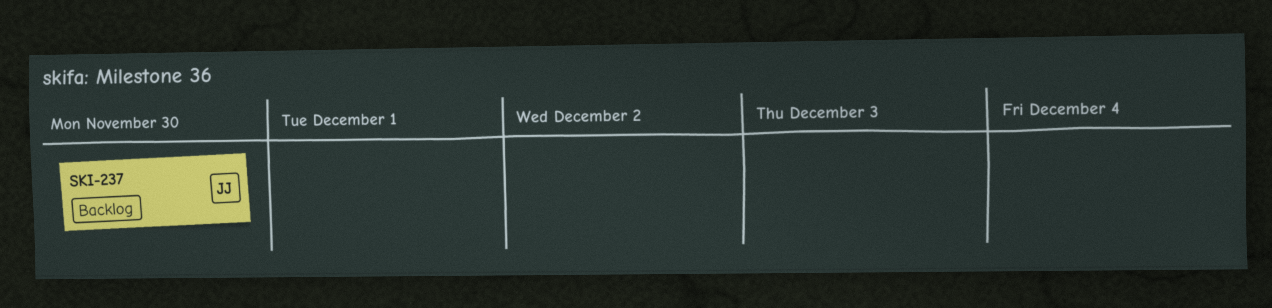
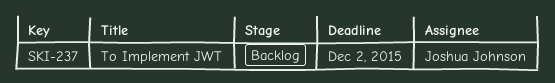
SKI-237, due: Nov 30 -> Dec 2

